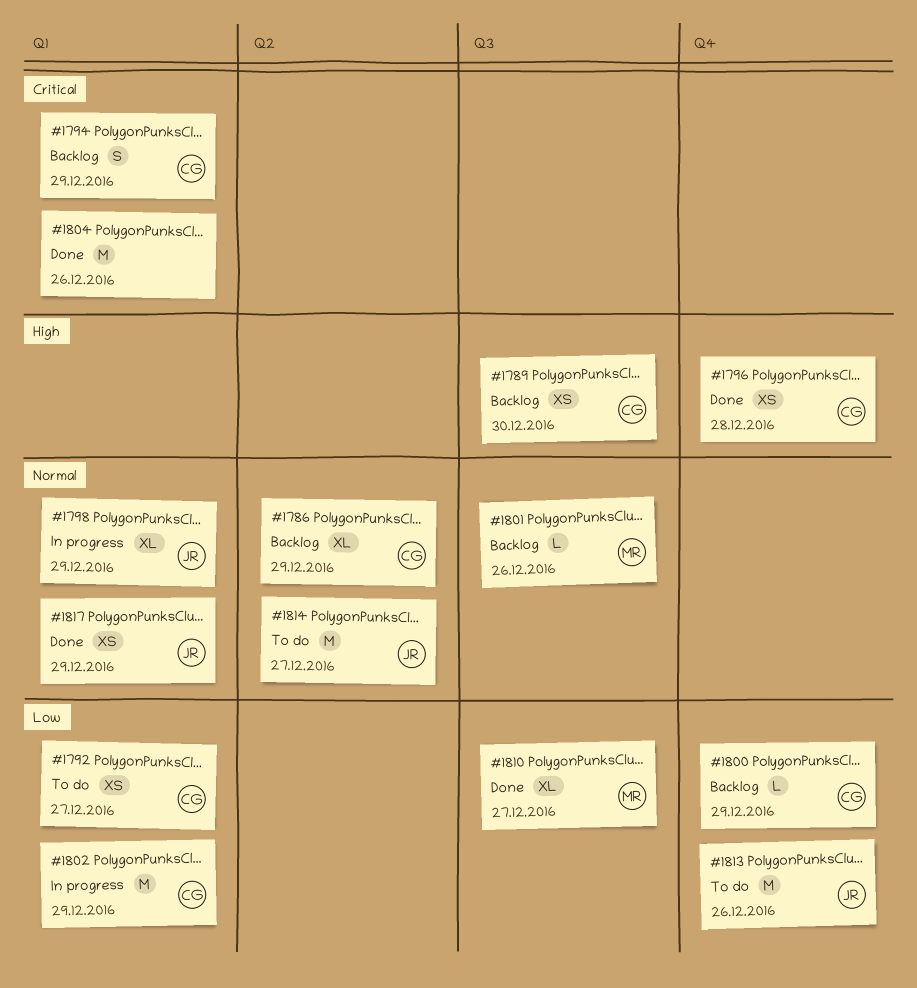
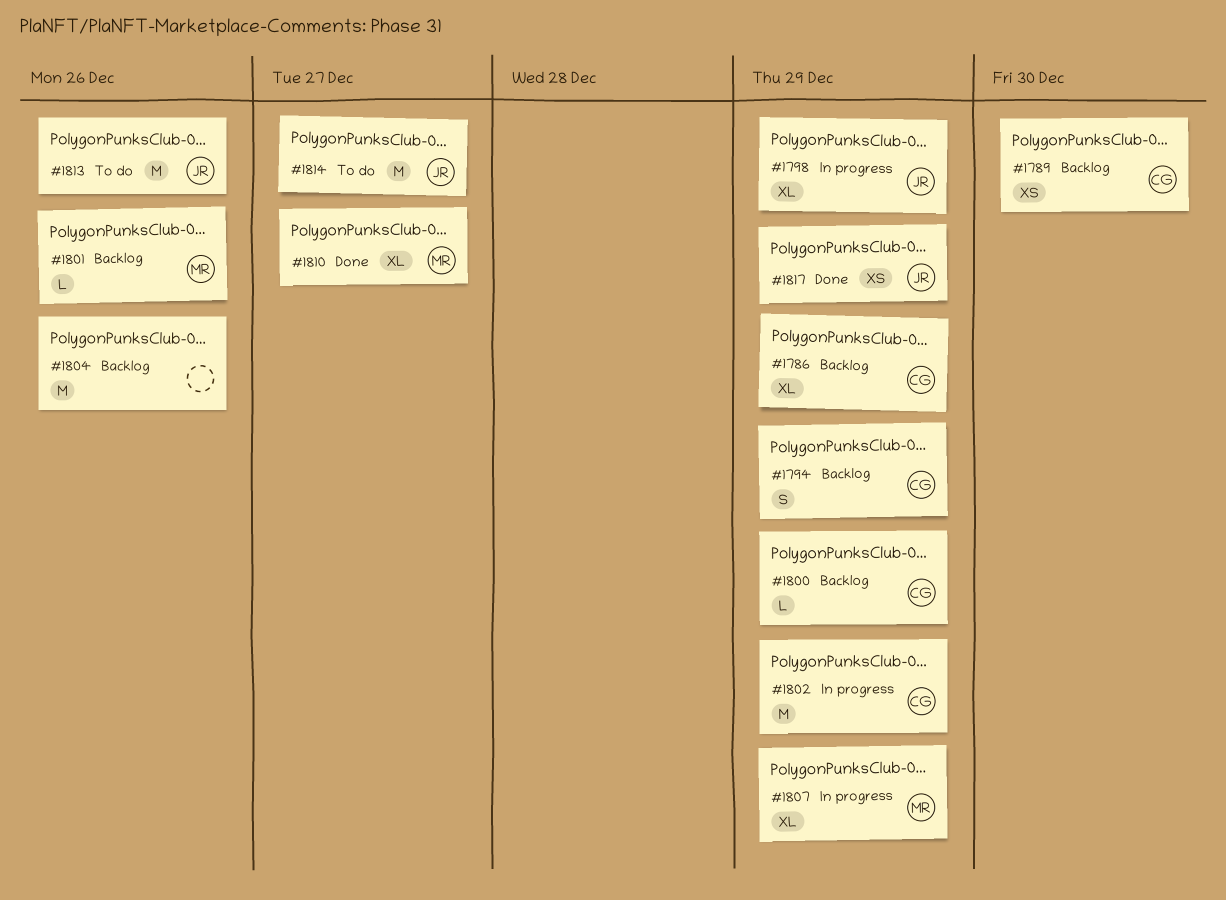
#1792: present -> none
#1796: present -> none
#1804, status: Done -> Backlog
#1807: none -> present

